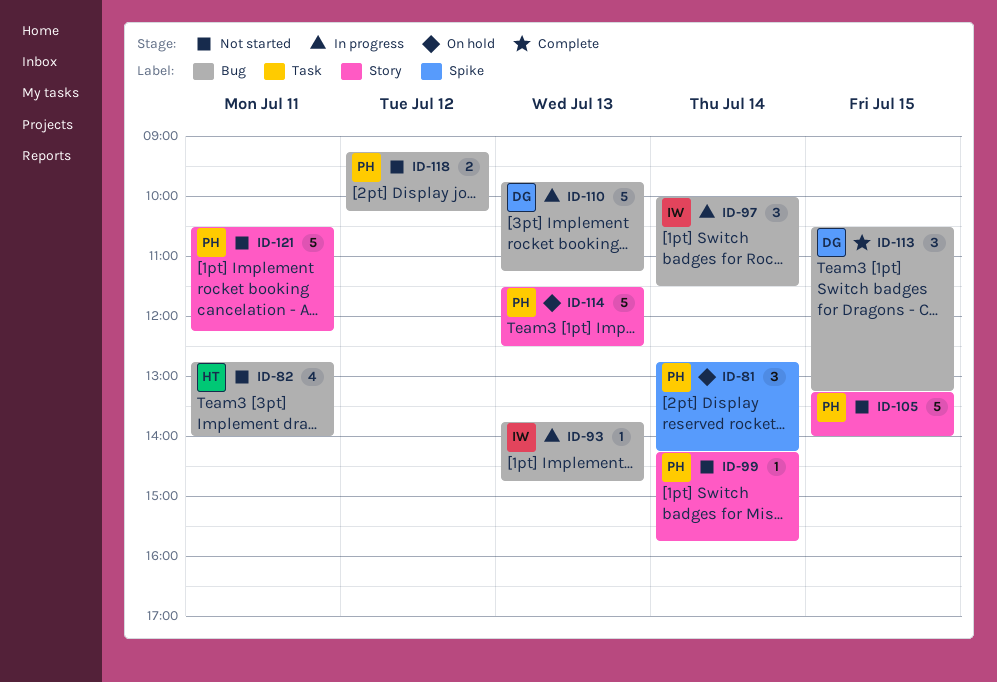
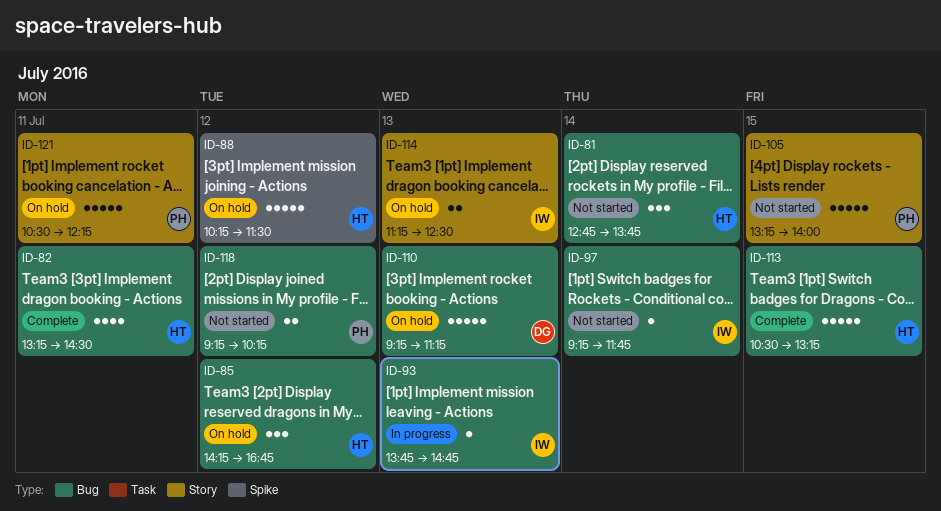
ID-81, status: On hold -> Not started
ID-81, owner: PH -> HT
ID-81, label: Spike -> Bug
ID-81, ends: 14:15 -> 13:45
ID-82, status: Not started -> Complete
ID-82, begins: 12:45 -> 13:15
ID-82, ends: 14:00 -> 14:30
ID-85: none -> present
ID-88: none -> present
ID-97, status: In progress -> Not started
ID-97, estimate: 3 -> 1
ID-97, begins: 10:00 -> 09:15
ID-97, ends: 11:30 -> 11:45
ID-99: present -> none
ID-110, status: In progress -> On hold
ID-110, begins: 09:45 -> 09:15
ID-113, owner: DG -> HT
ID-113, estimate: 3 -> 5
ID-114, owner: PH -> IW
ID-114, estimate: 5 -> 2
ID-114, begins: 11:30 -> 11:15
ID-121, status: Not started -> On hold

